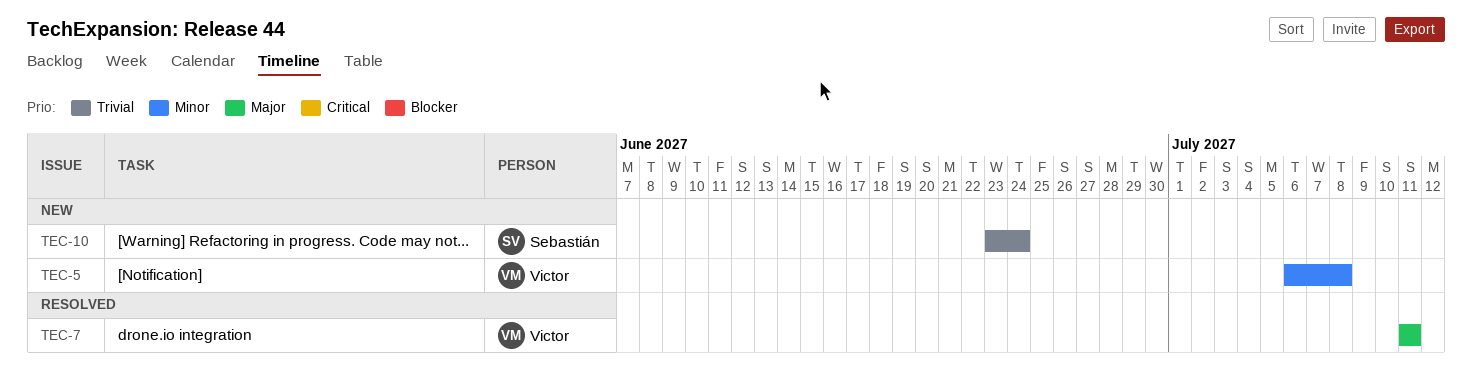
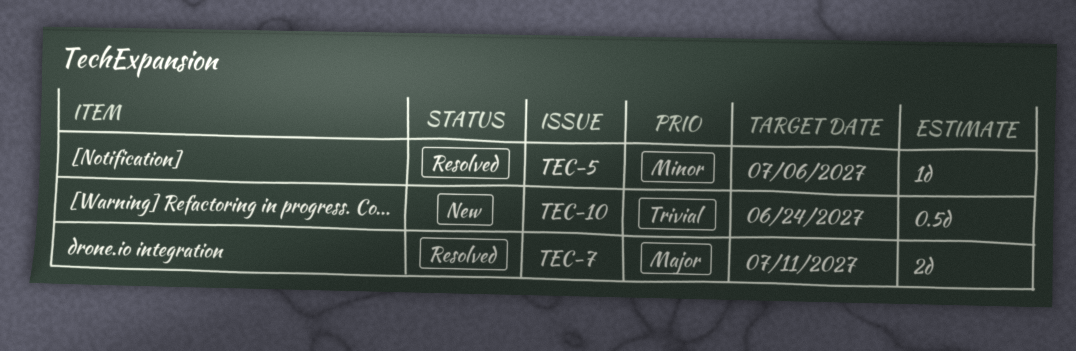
TEC-5, status: New -> Resolved
TEC-5, due: Jul 8 -> Jul 6

